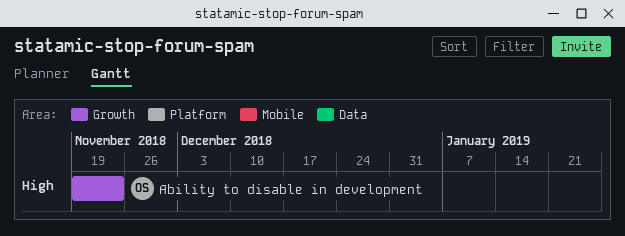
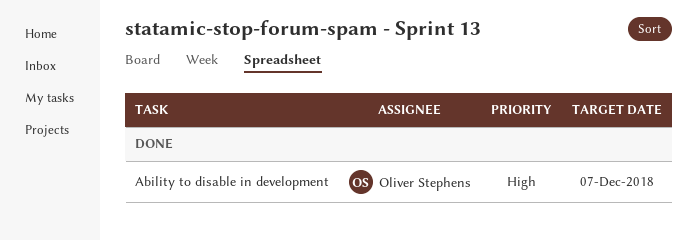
Ability to disable in development, due: Nov 23 -> Dec 7

